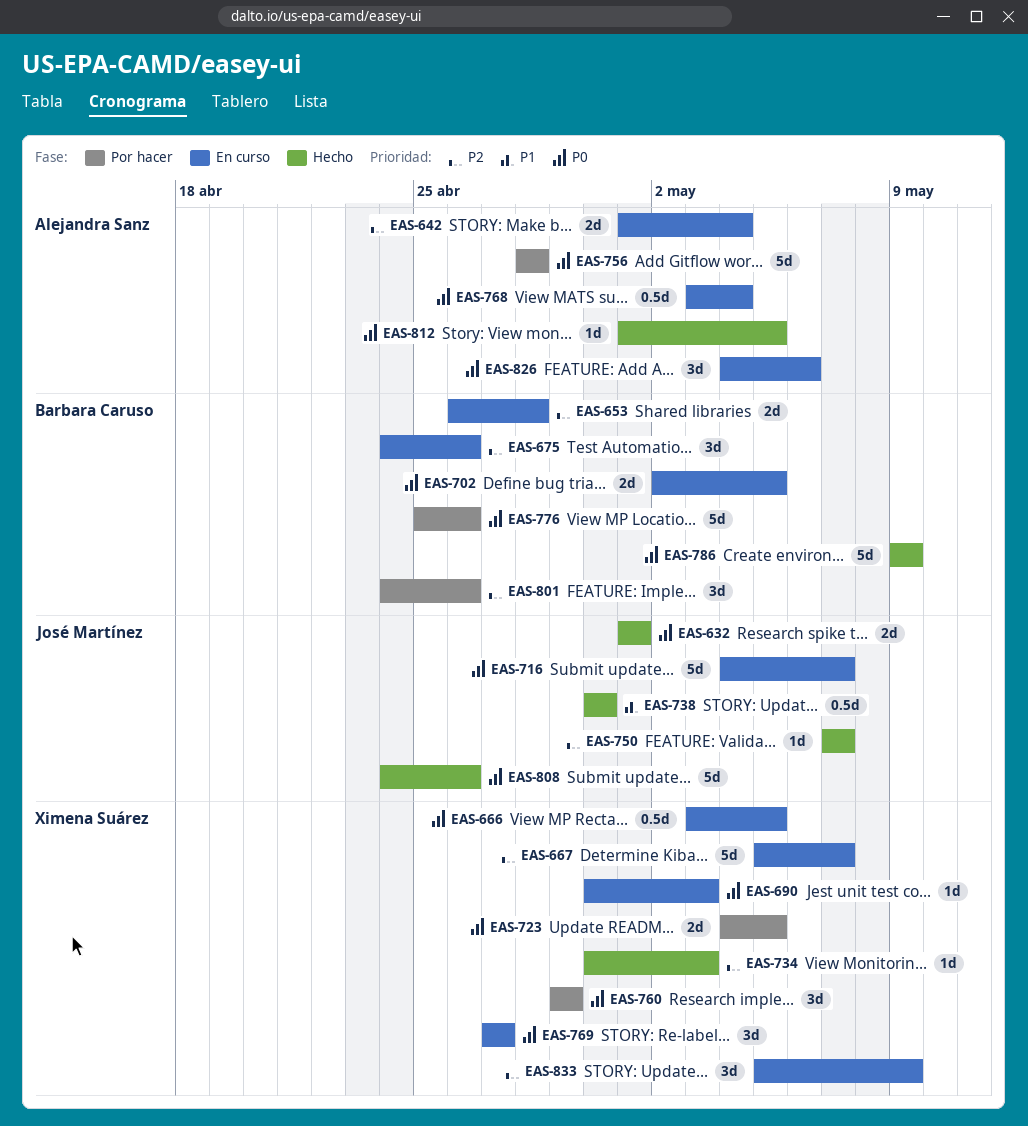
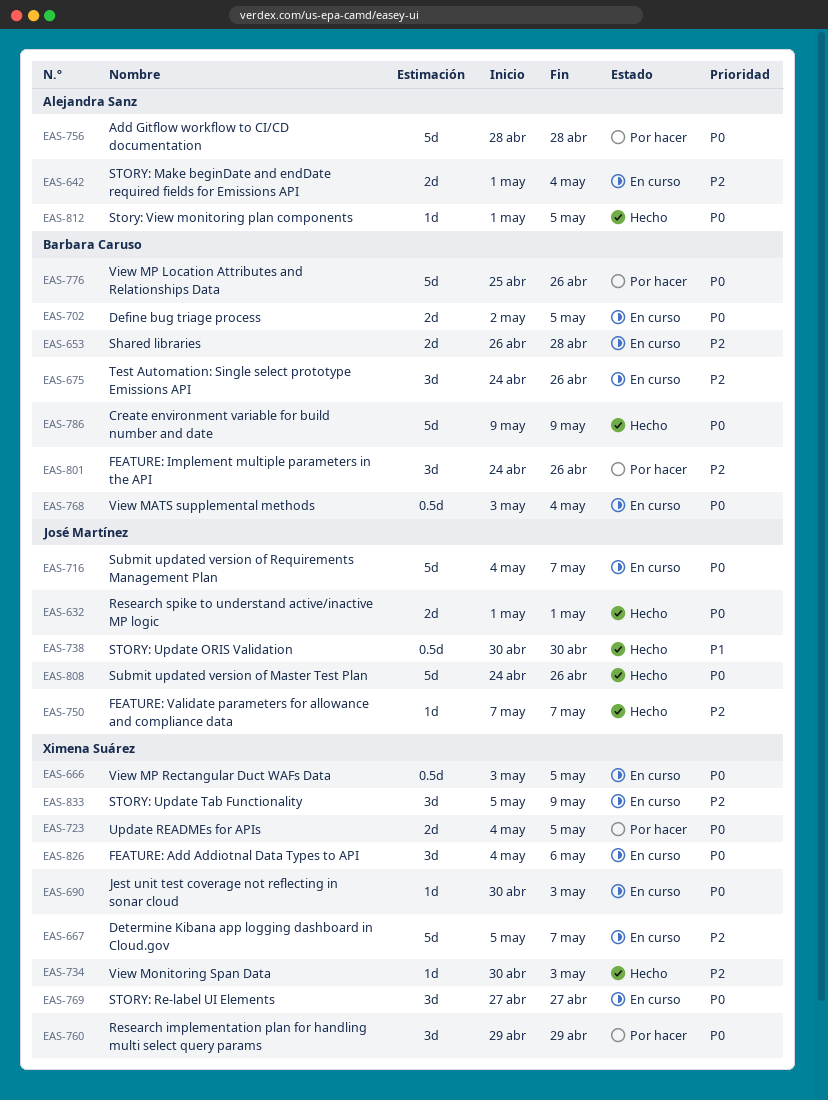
EAS-768, owner: Alejandra Sanz -> Barbara Caruso
EAS-826, owner: Alejandra Sanz -> Ximena Suárez

